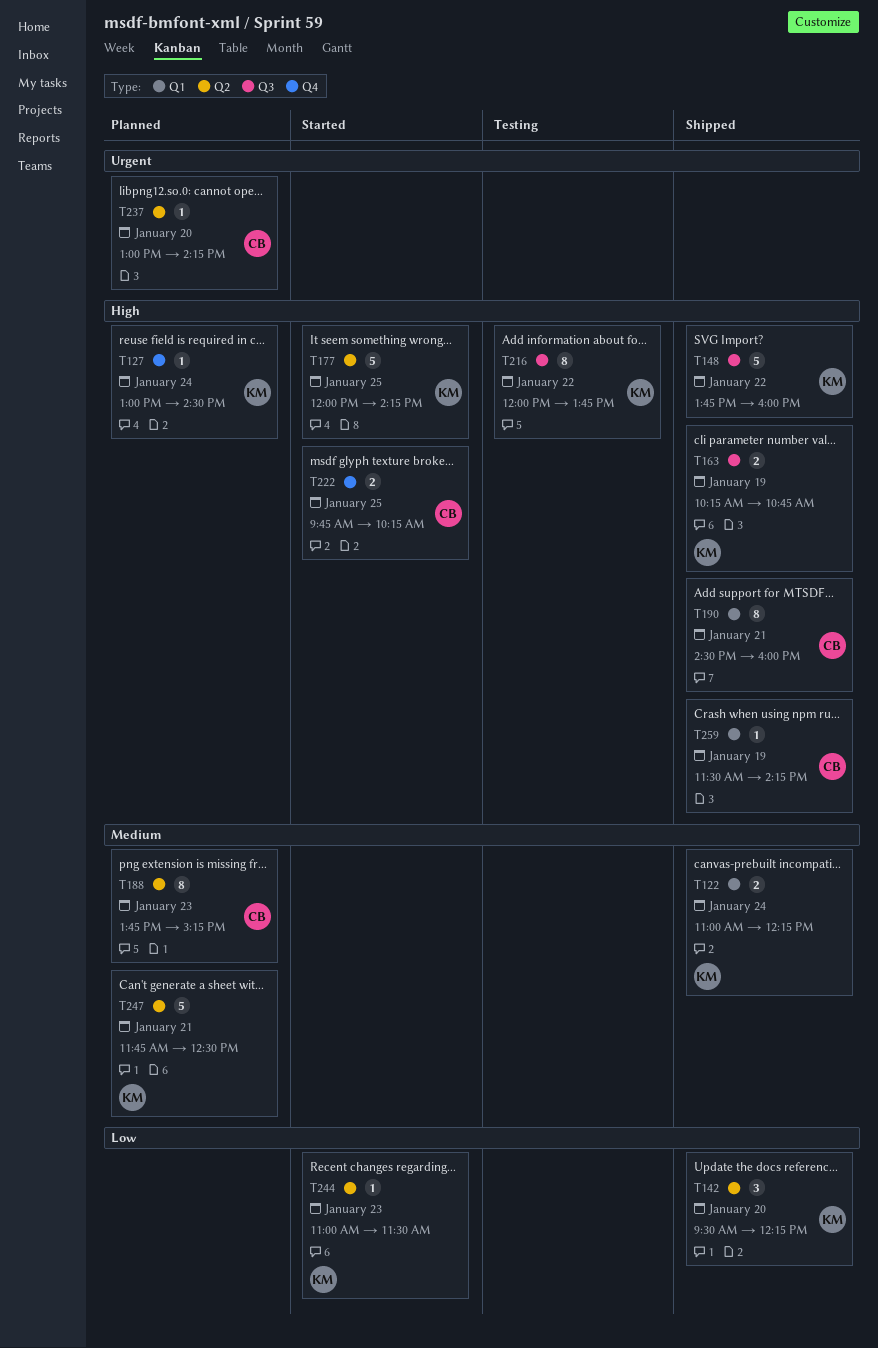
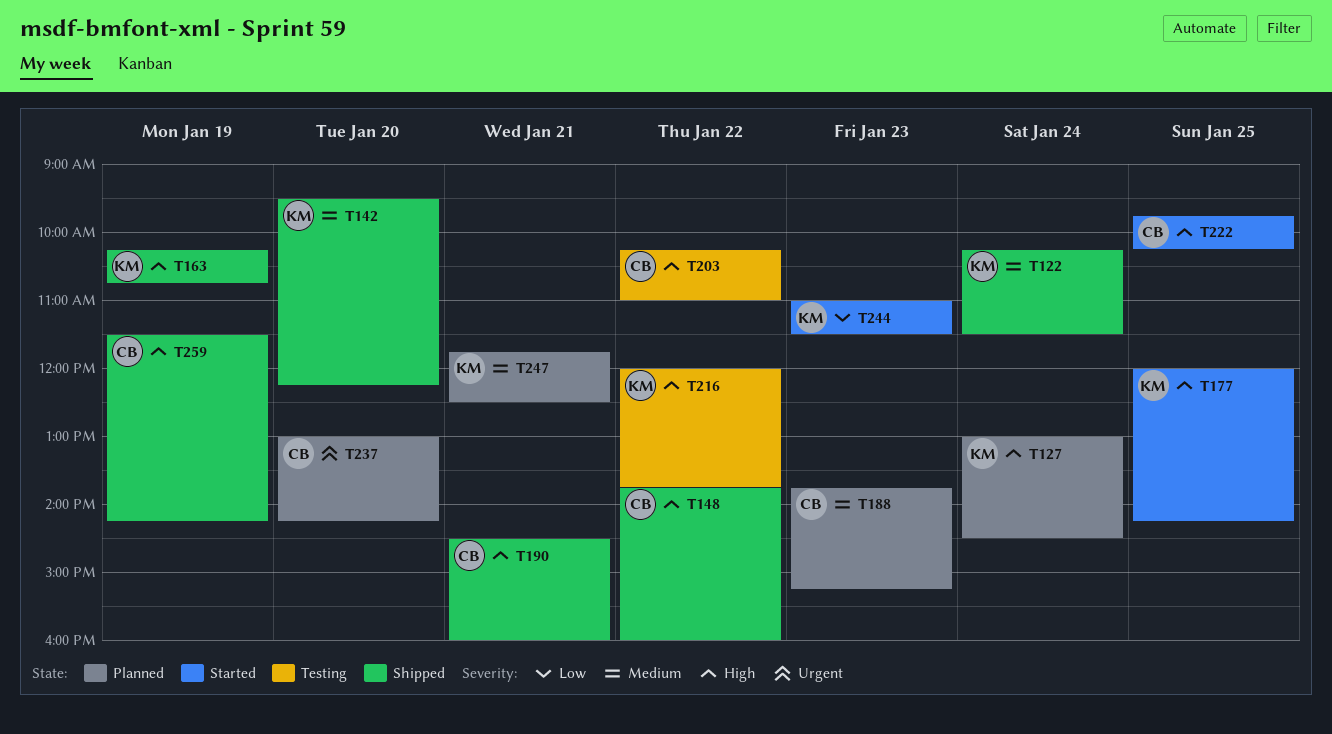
T122, begins: 11:00 -> 10:15
T122, ends: 12:15 -> 11:30
T142, priority: Low -> Medium
T148, owner: KM -> CB
T203: none -> present

